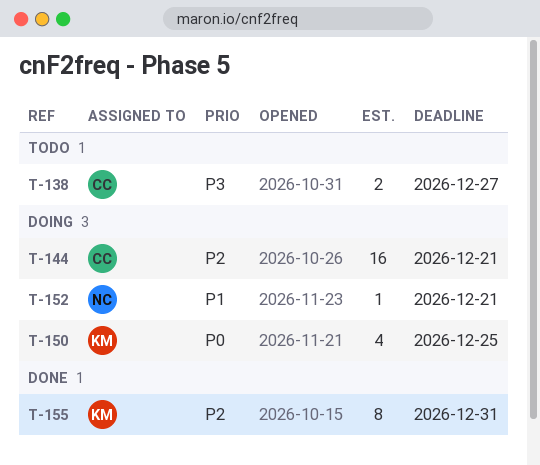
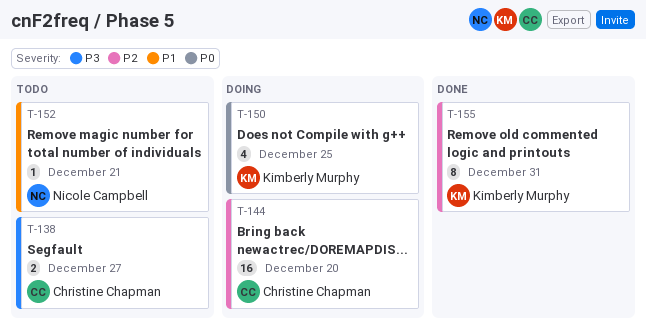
T-144, due: Dec 21 -> Dec 20
T-152, status: Doing -> Todo

